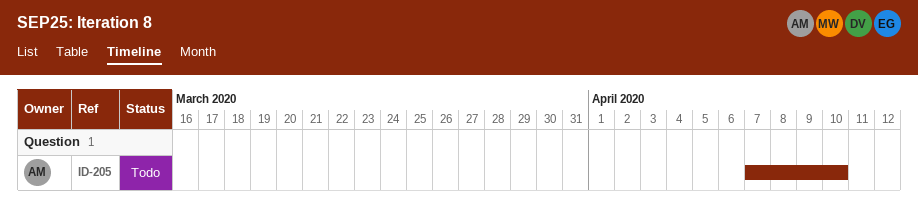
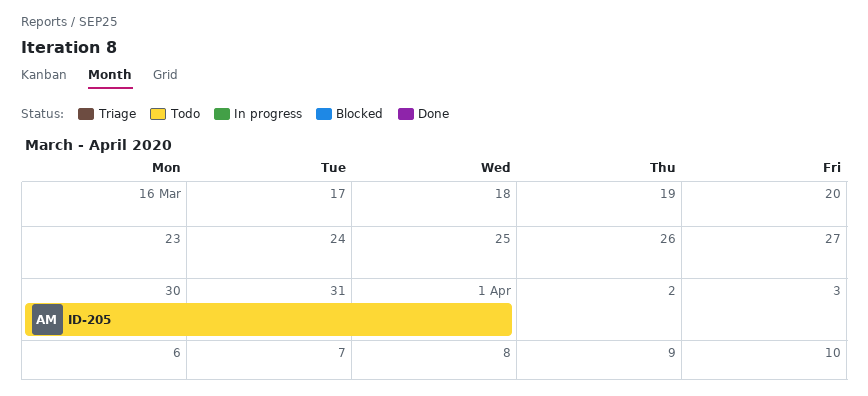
ID-205, start: Apr 7 -> Mar 30
ID-205, due: Apr 10 -> Apr 1

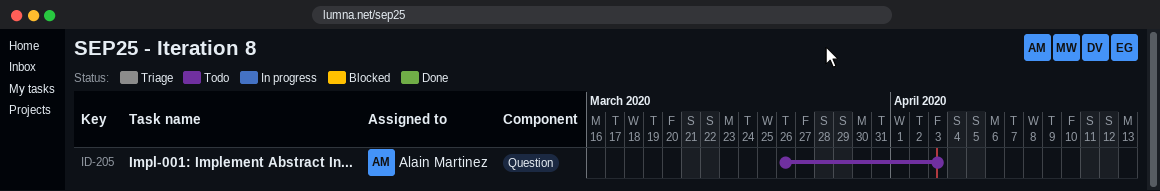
ID-205, start: Mar 30 -> Mar 26
ID-205, due: Apr 1 -> Apr 3

